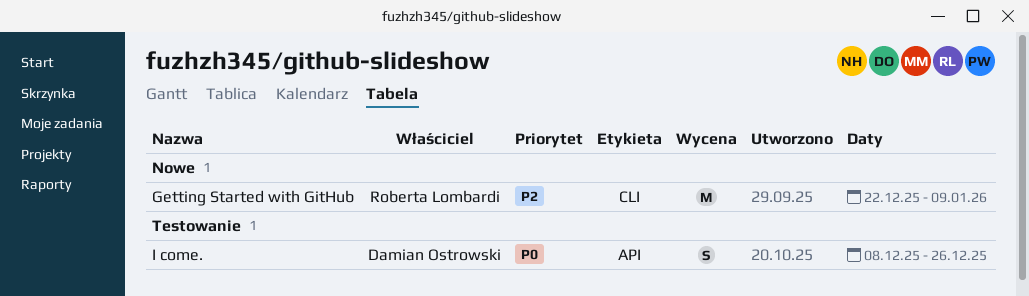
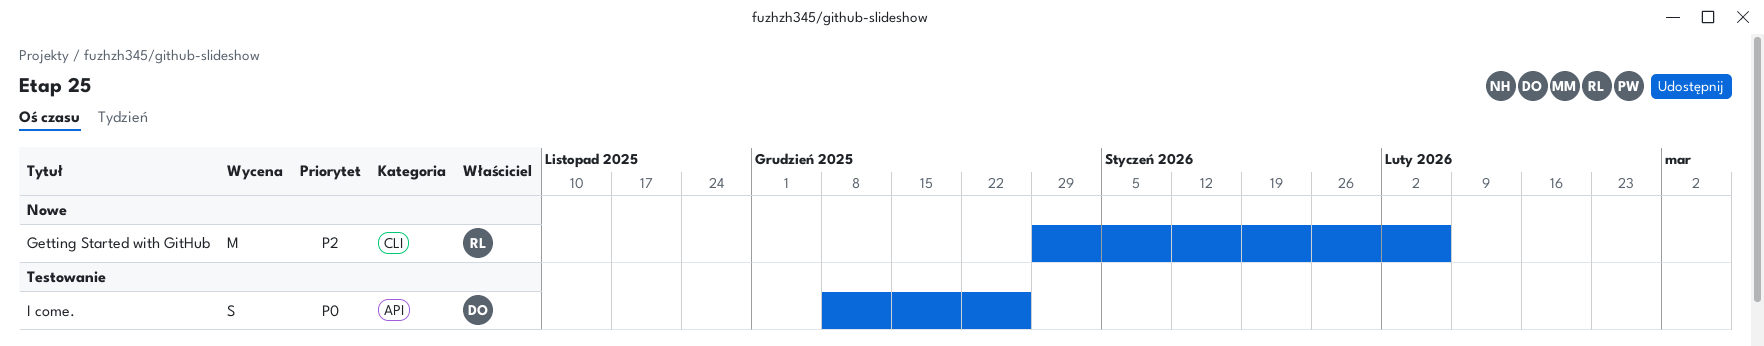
Getting Started with GitHub, start: Dec 22 -> Dec 29
Getting Started with GitHub, due: Jan 9 -> Feb 6

